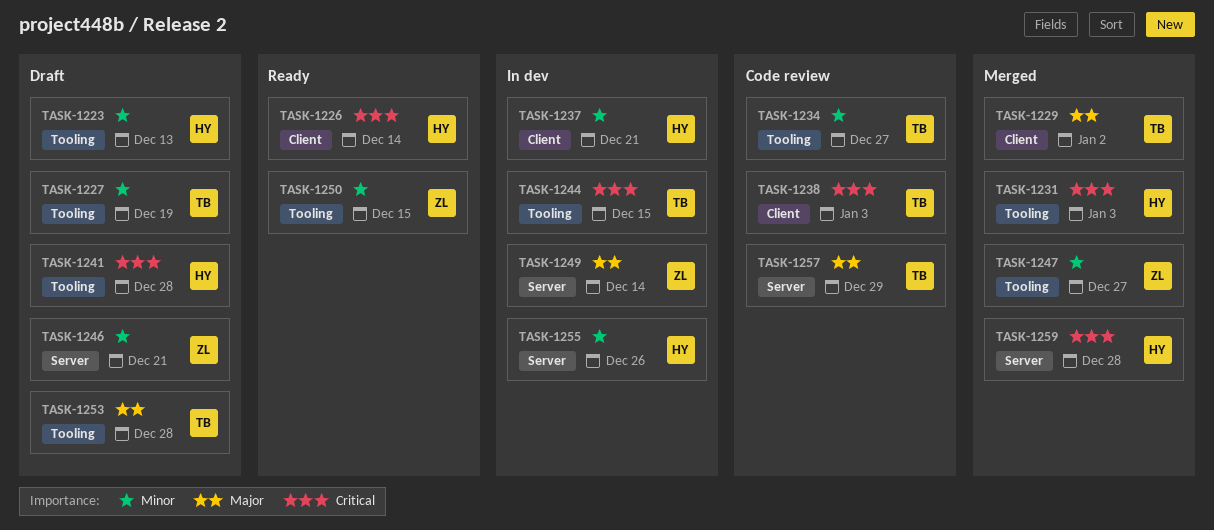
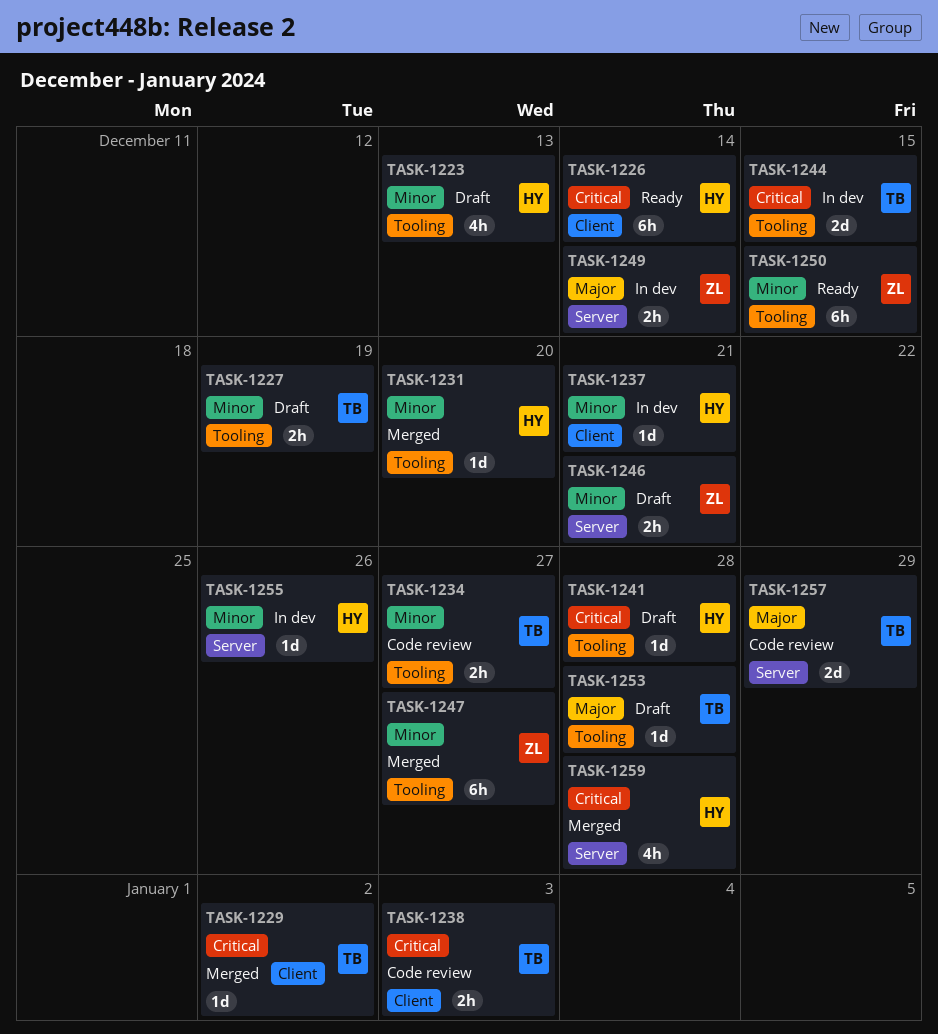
TASK-1229, priority: Major -> Critical
TASK-1231, priority: Critical -> Minor
TASK-1231, due: Jan 3 -> Dec 20

